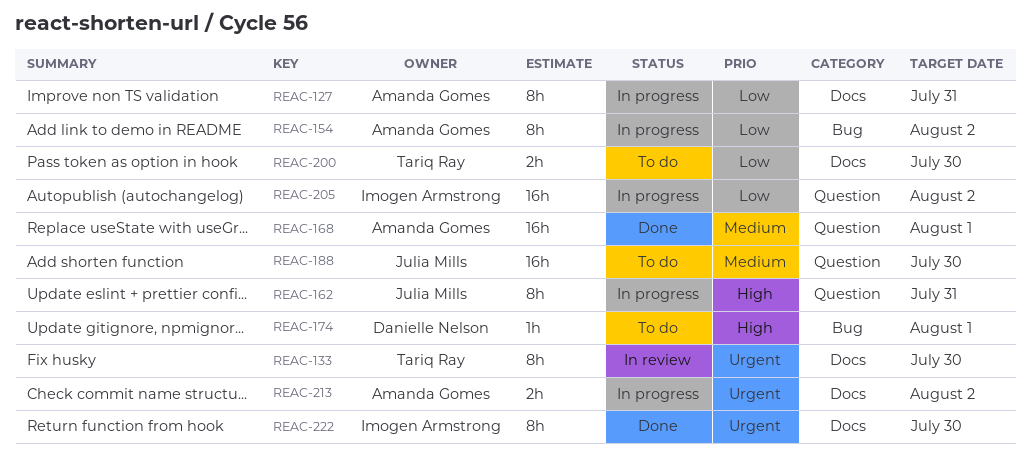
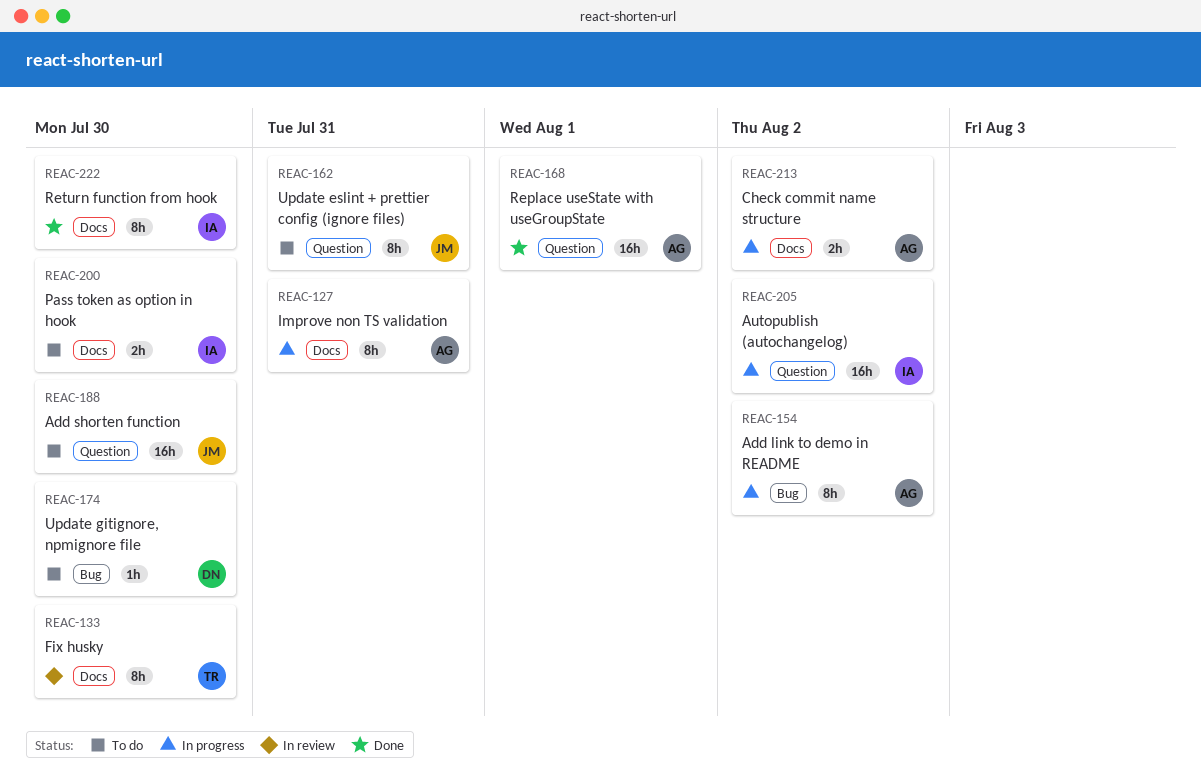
REAC-162, status: In progress -> To do
REAC-174, due: Aug 1 -> Jul 30
REAC-200, owner: Tariq Ray -> Imogen Armstrong

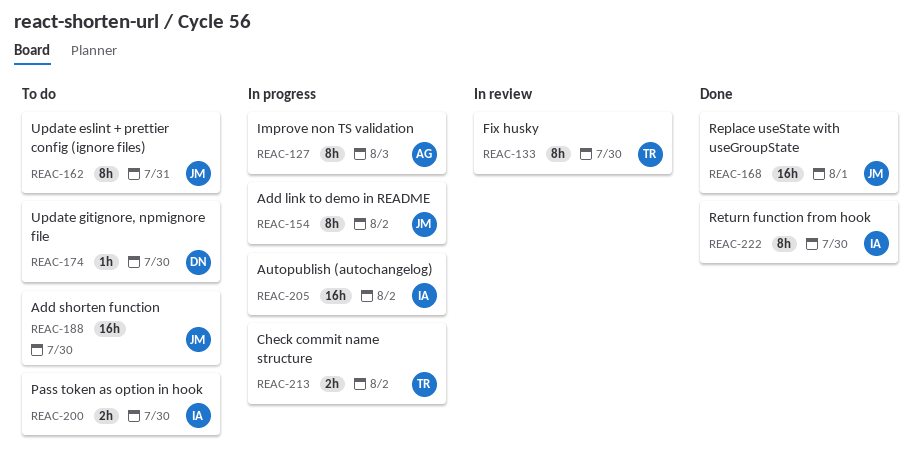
REAC-127, due: Jul 31 -> Aug 3
REAC-154, owner: AG -> JM
REAC-168, owner: AG -> JM
REAC-213, owner: AG -> TR

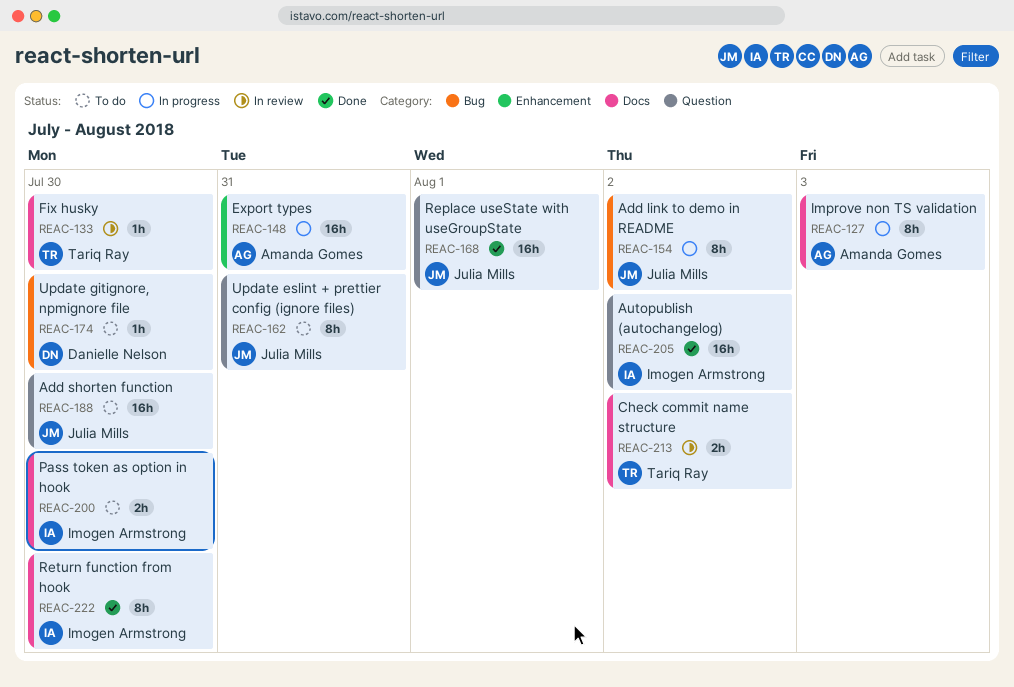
REAC-133, estimate: 8h -> 1h
REAC-148: none -> present
REAC-205, status: In progress -> Done
REAC-213, status: In progress -> In review

